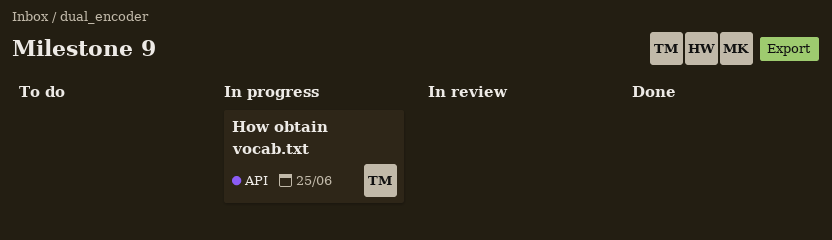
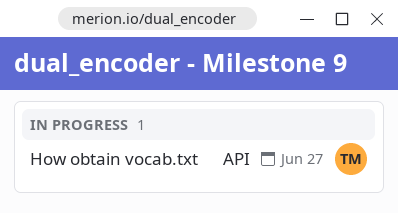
How obtain vocab.txt, due: Jun 25 -> Jun 27

